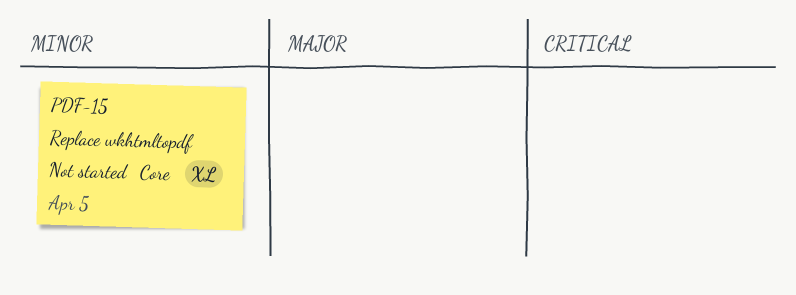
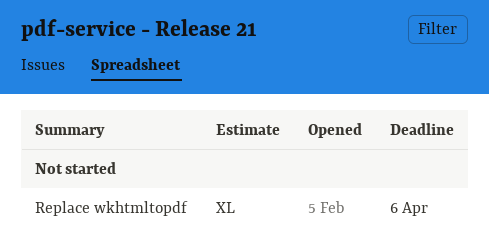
Replace wkhtmltopdf, due: Apr 5 -> Apr 6

